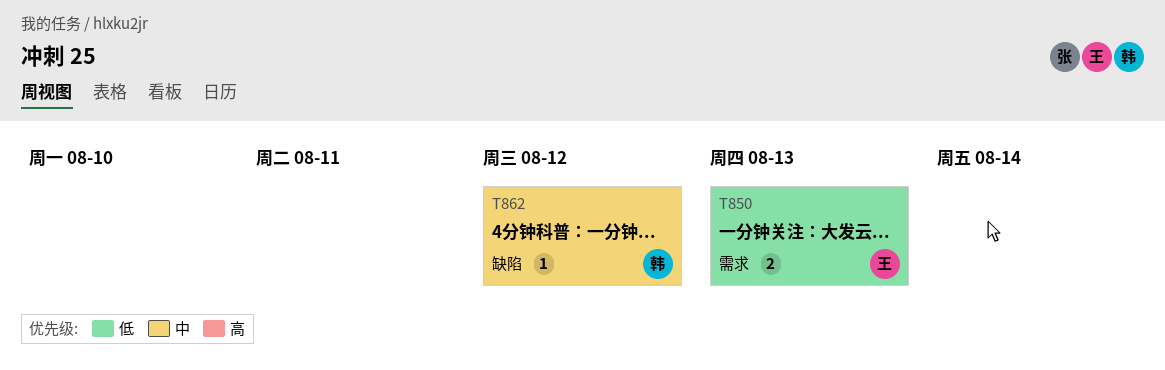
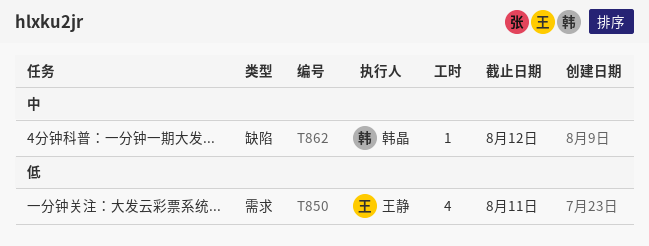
T850, estimate: 2 -> 4
T850, due: Aug 13 -> Aug 11

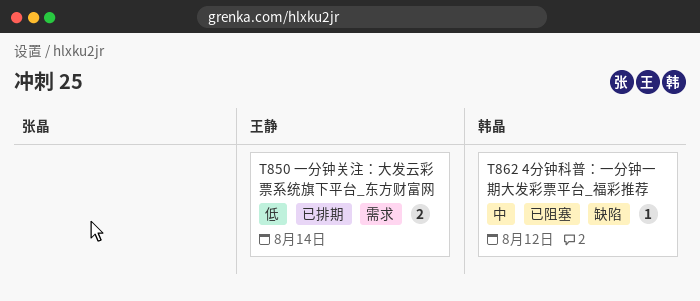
T850, estimate: 4 -> 2
T850, due: Aug 11 -> Aug 14

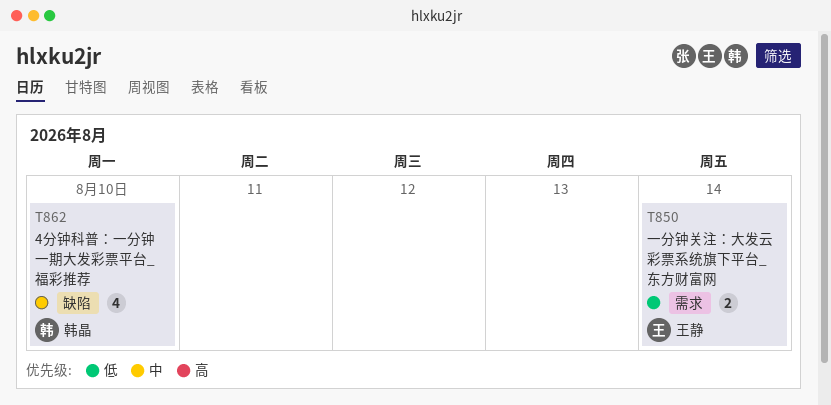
T862, estimate: 1 -> 4
T862, due: Aug 12 -> Aug 10

